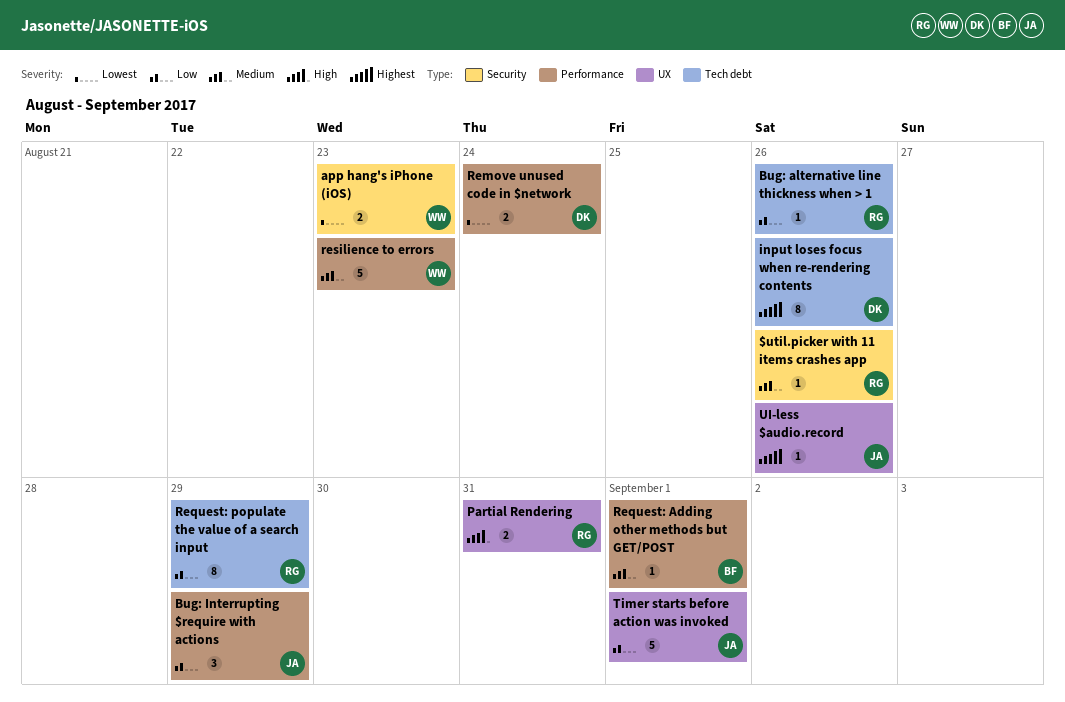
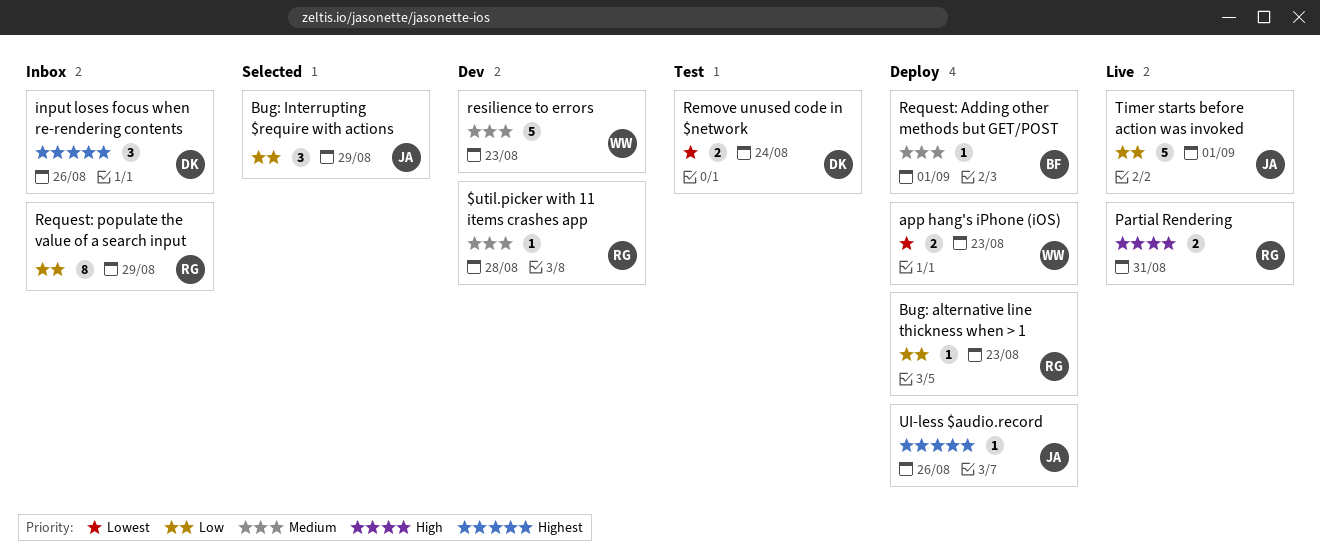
$util.picker with 11 items crashes app, due: Aug 26 -> Aug 28
Bug: alternative line thickness when > 1, due: Aug 26 -> Aug 23
input loses focus when re-rendering contents, estimate: 8 -> 3

